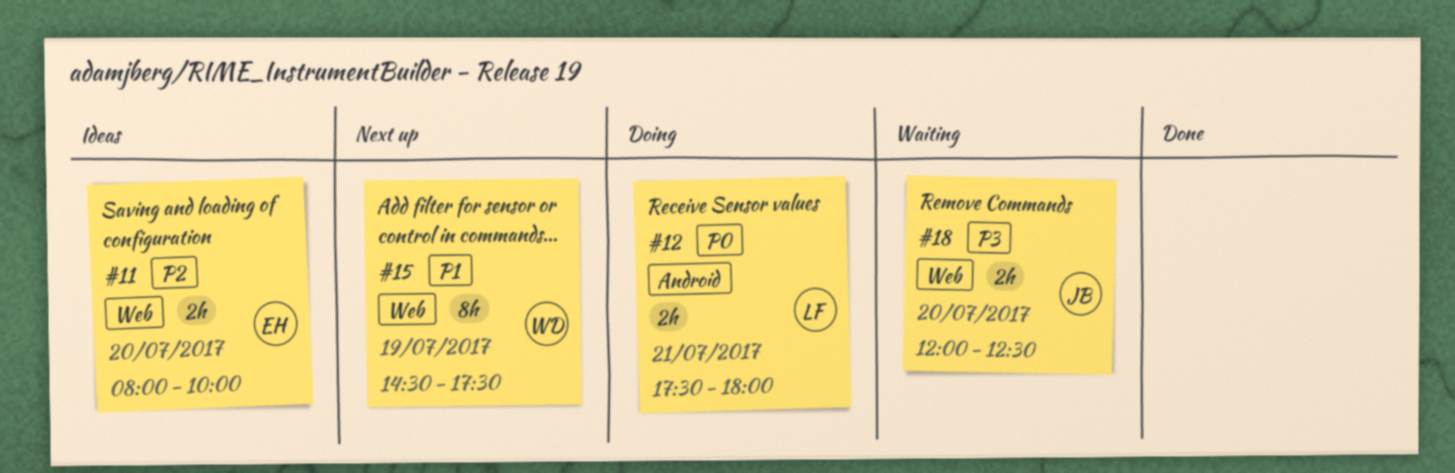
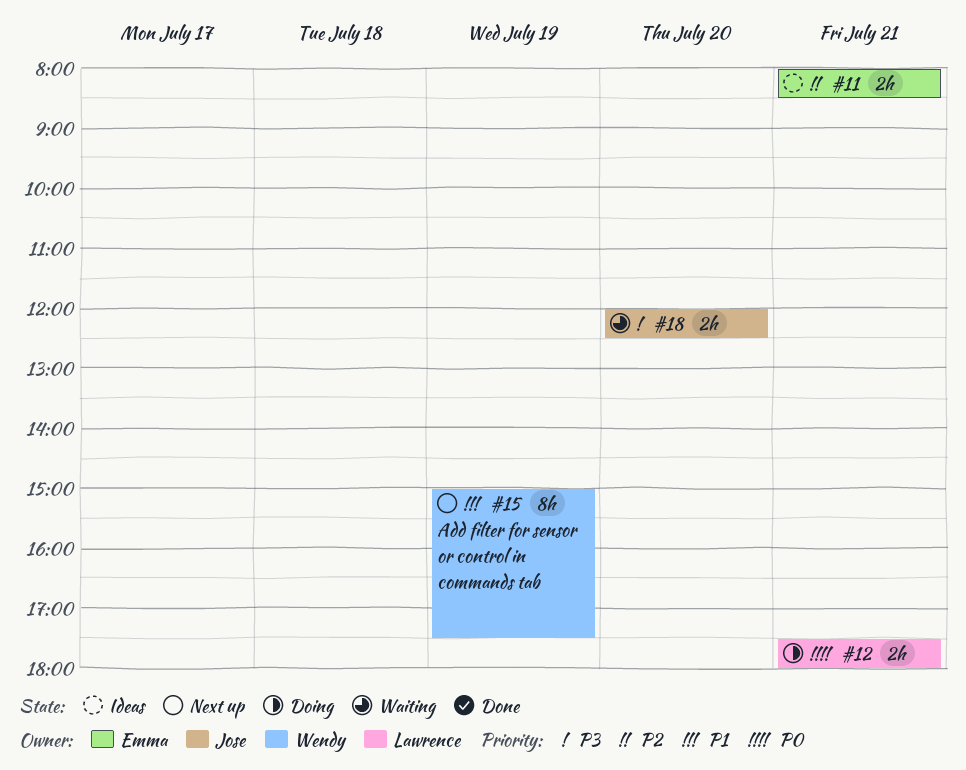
#11, day: Jul 20 -> Jul 21
#11, ends: 10:00 -> 08:30
#15, begins: 14:30 -> 15:00

